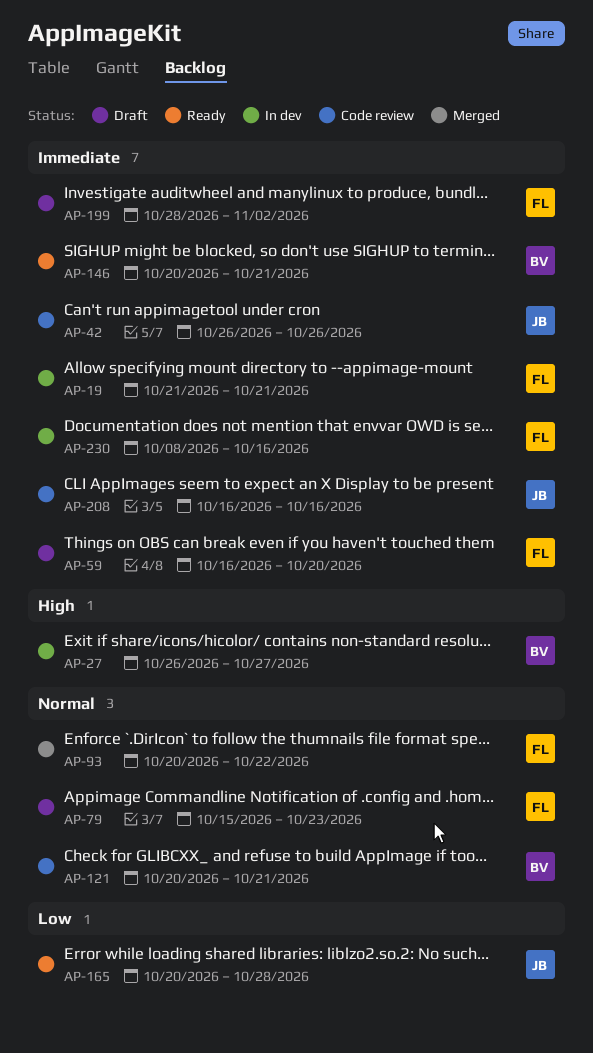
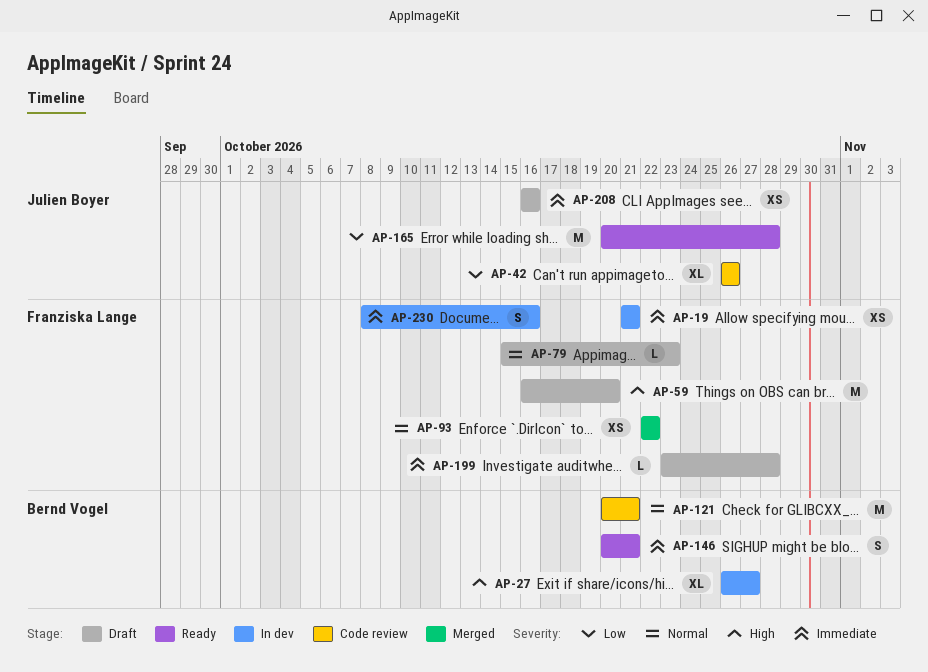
AP-42, priority: Immediate -> Low
AP-59, priority: Immediate -> High
AP-93, start: Oct 20 -> Oct 22
AP-199, start: Oct 28 -> Oct 23
AP-199, due: Nov 2 -> Oct 28
AP-208, status: Code review -> Draft

